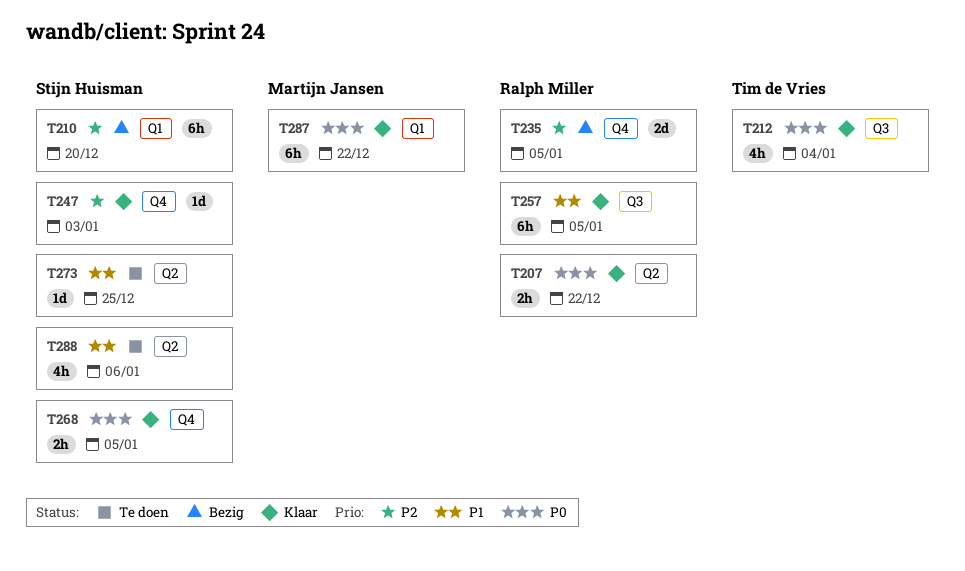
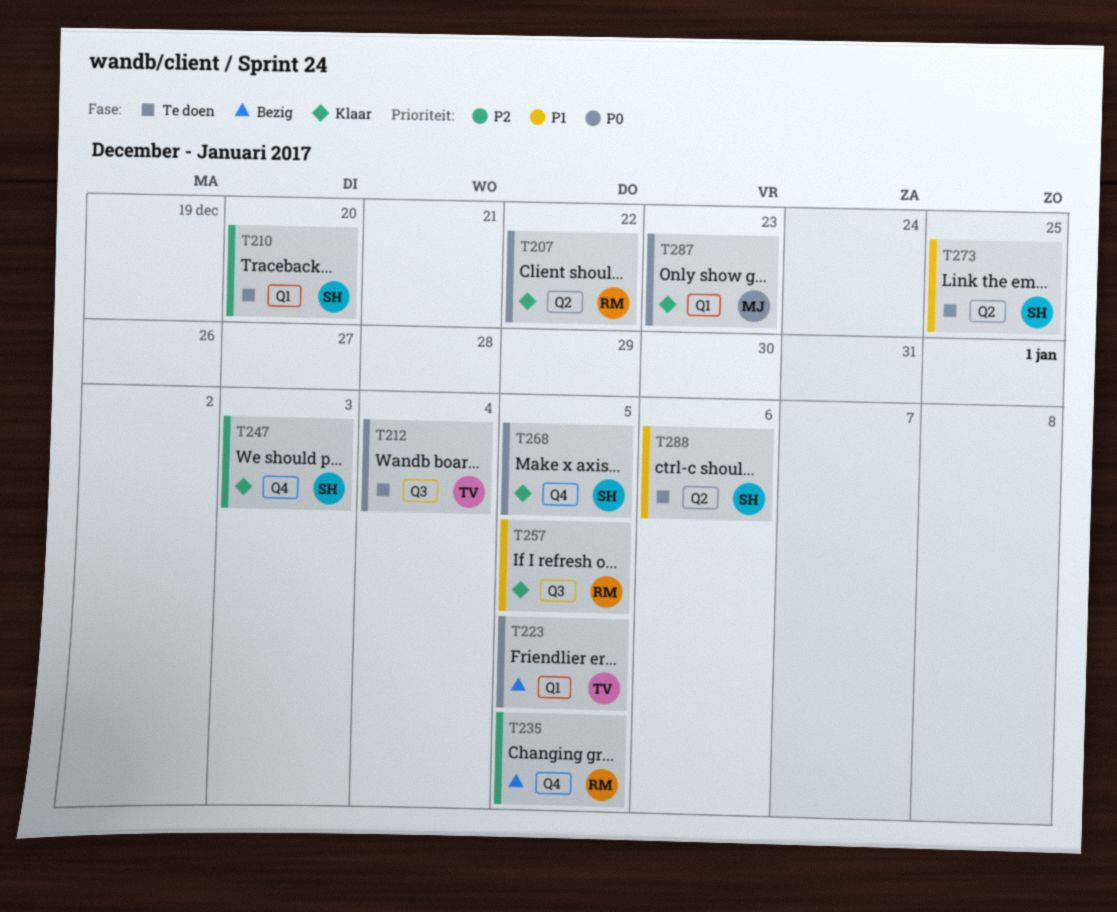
T210, status: Bezig -> Te doen
T212, status: Klaar -> Te doen
T223: none -> present
T287, due: Dec 22 -> Dec 23

